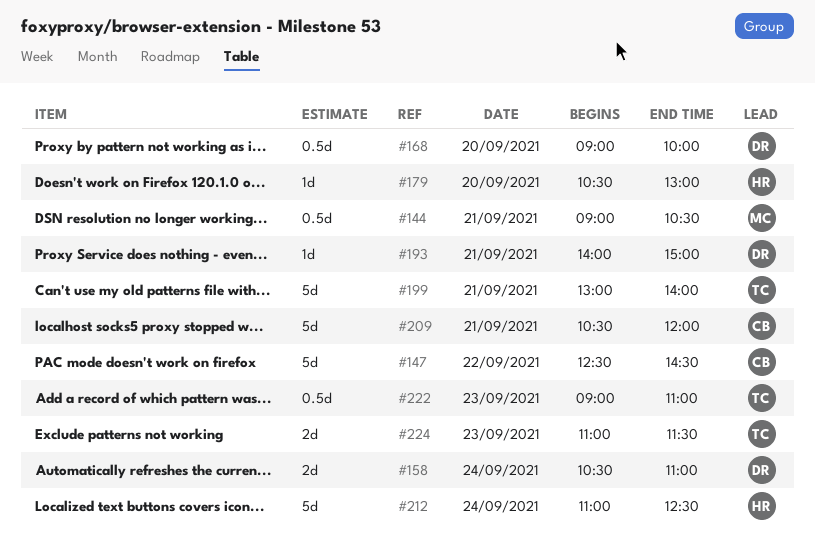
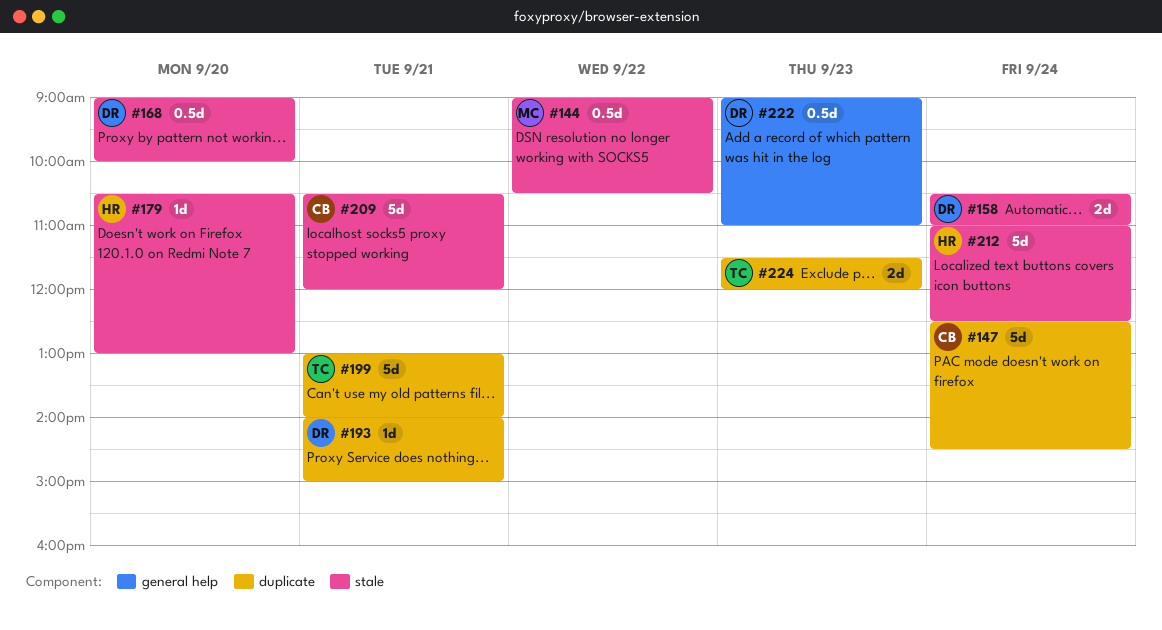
#144, day: Sep 21 -> Sep 22
#147, day: Sep 22 -> Sep 24
#222, owner: TC -> DR
#224, begins: 11:00 -> 11:30
#224, ends: 11:30 -> 12:00

